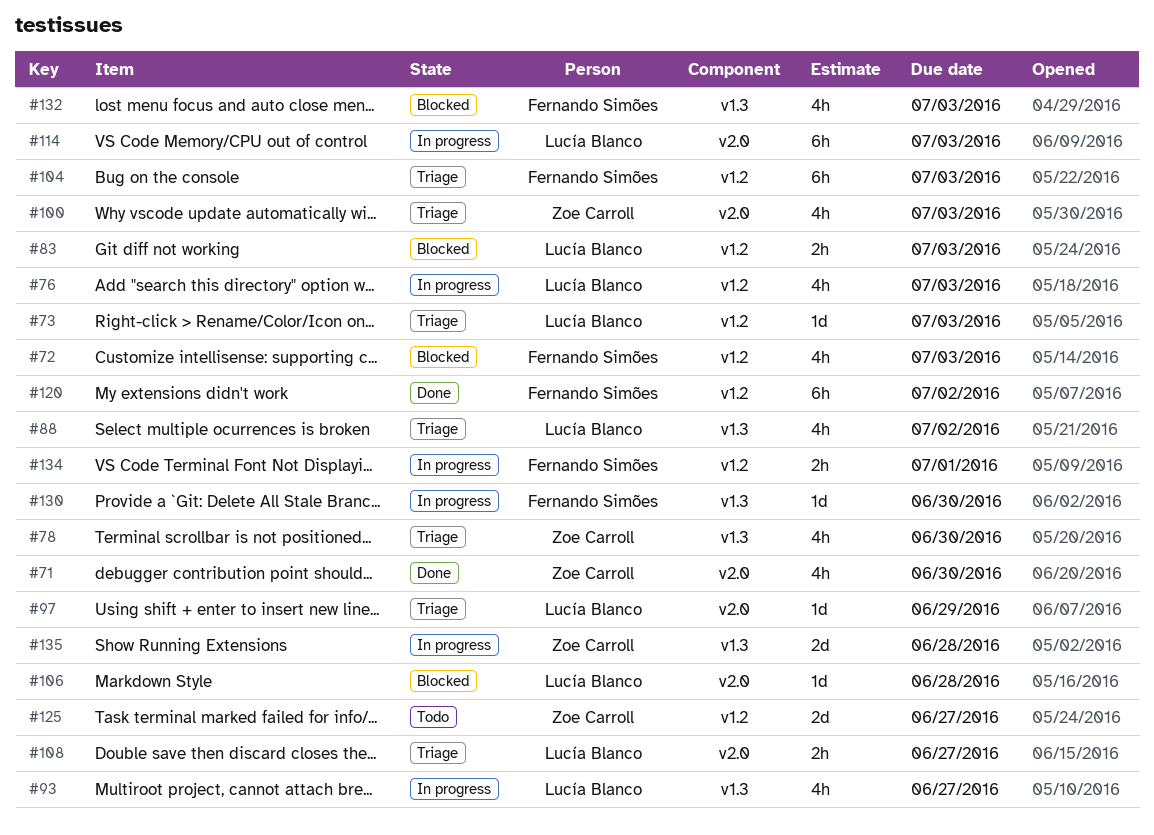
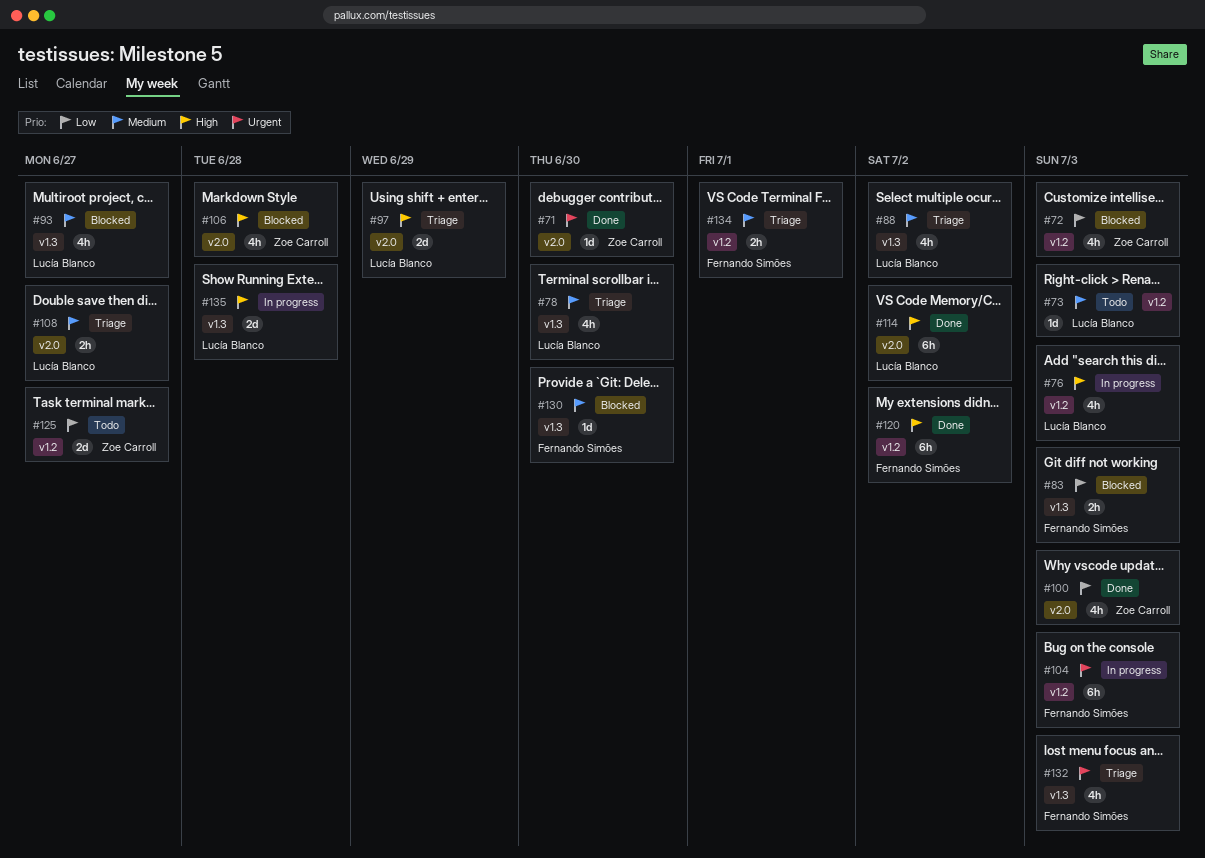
#71, estimate: 4h -> 1d
#72, owner: Fernando Simões -> Zoe Carroll
#73, status: Triage -> Todo
#78, owner: Zoe Carroll -> Lucía Blanco
#83, owner: Lucía Blanco -> Fernando Simões
#83, label: v1.2 -> v1.3
#93, status: In progress -> Blocked
#97, estimate: 1d -> 2d
#100, status: Triage -> Done
#104, status: Triage -> In progress
#106, owner: Lucía Blanco -> Zoe Carroll
#106, estimate: 1d -> 4h
#114, status: In progress -> Done
#114, due: Jul 3 -> Jul 2
#130, status: In progress -> Blocked
#132, status: Blocked -> Triage
#134, status: In progress -> Triage
#135, owner: Zoe Carroll -> Lucía Blanco

